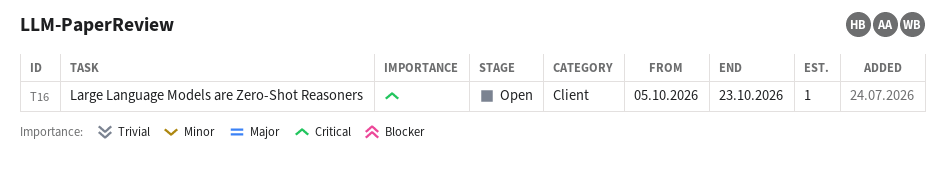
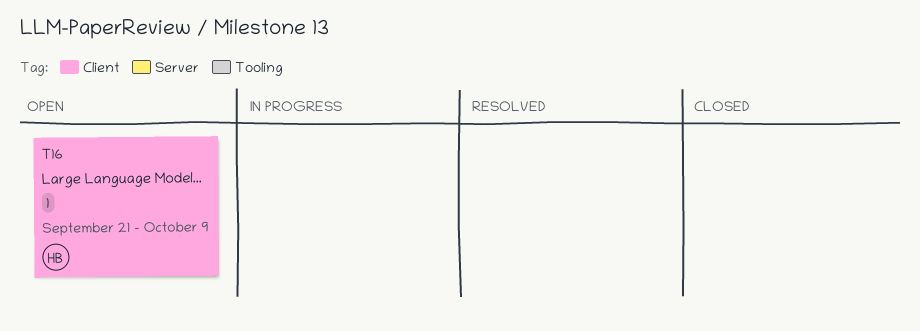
T16, start: Oct 5 -> Sep 21
T16, due: Oct 23 -> Oct 9

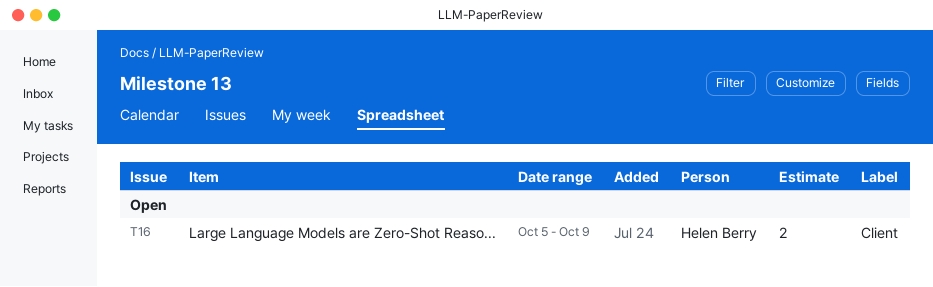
T16, estimate: 1 -> 2
T16, start: Sep 21 -> Oct 5

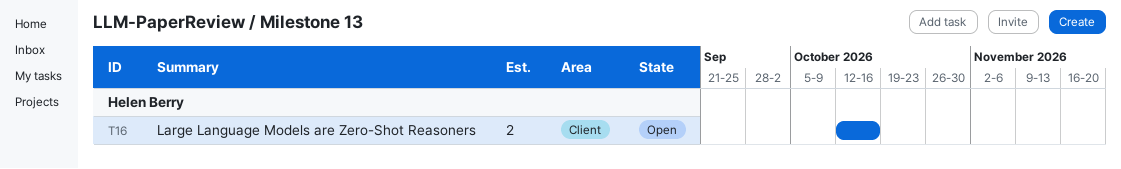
T16, start: Oct 5 -> Oct 12
T16, due: Oct 9 -> Oct 16

